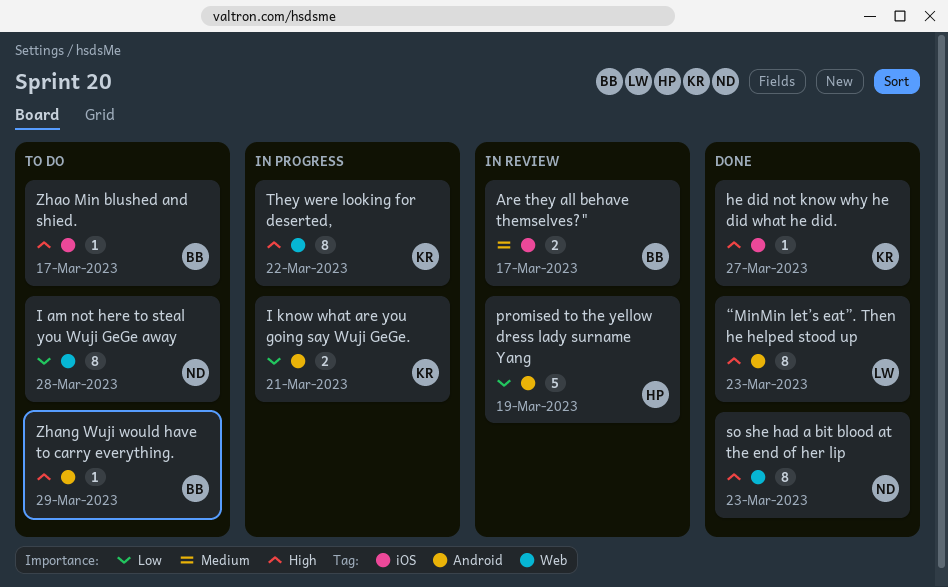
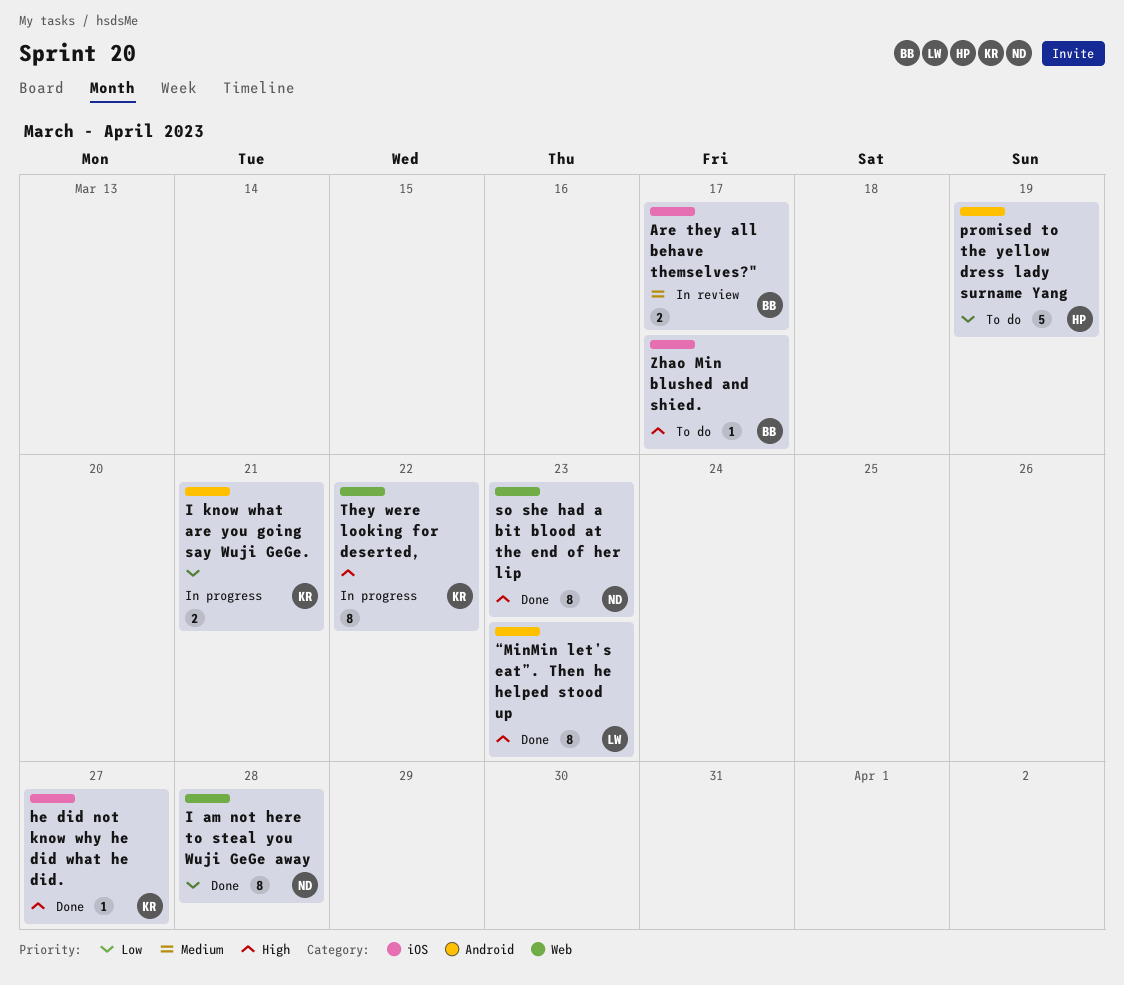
I am not here to steal you Wuji GeGe away, status: To do -> Done
promised to the yellow dress lady surname Yang, status: In review -> To do
Zhang Wuji would have to carry everything.: present -> none

